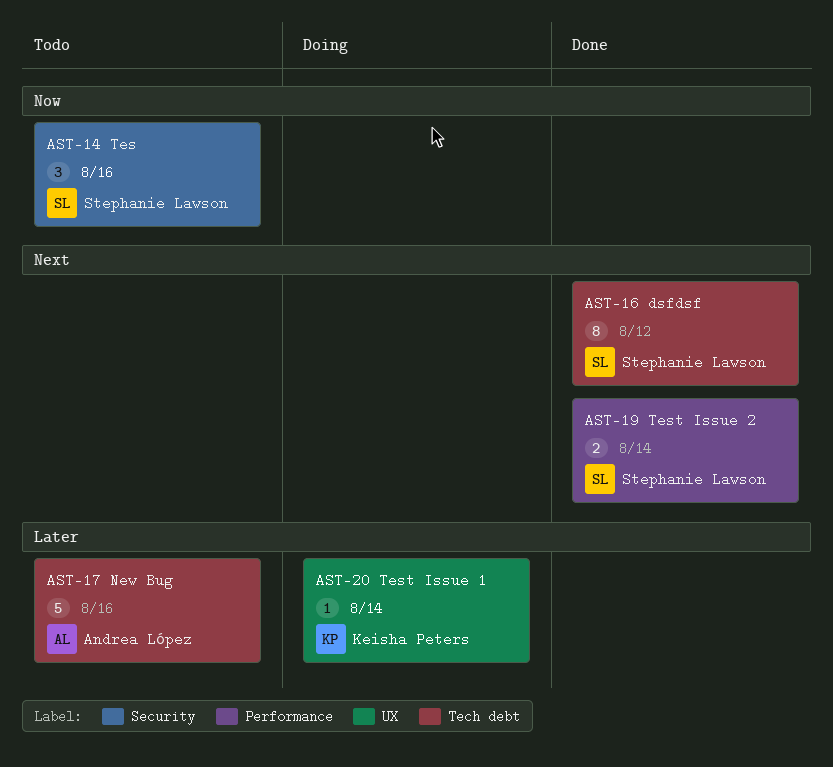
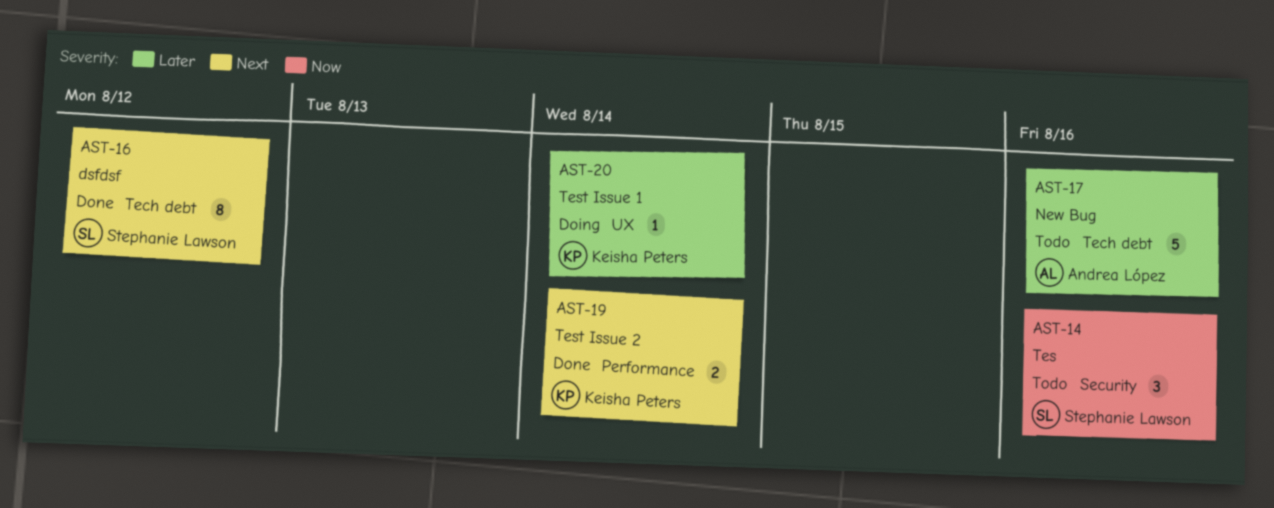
AST-19, owner: Stephanie Lawson -> Keisha Peters

